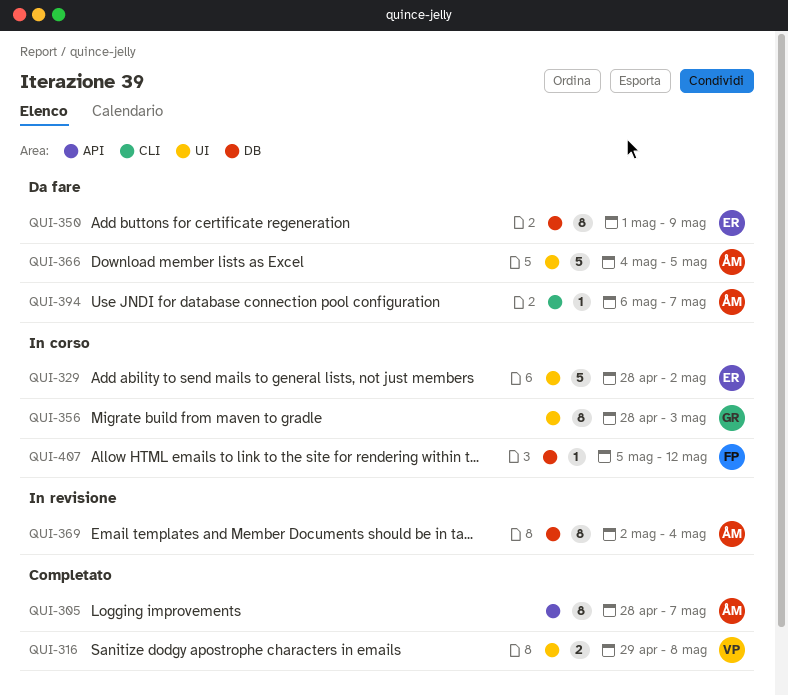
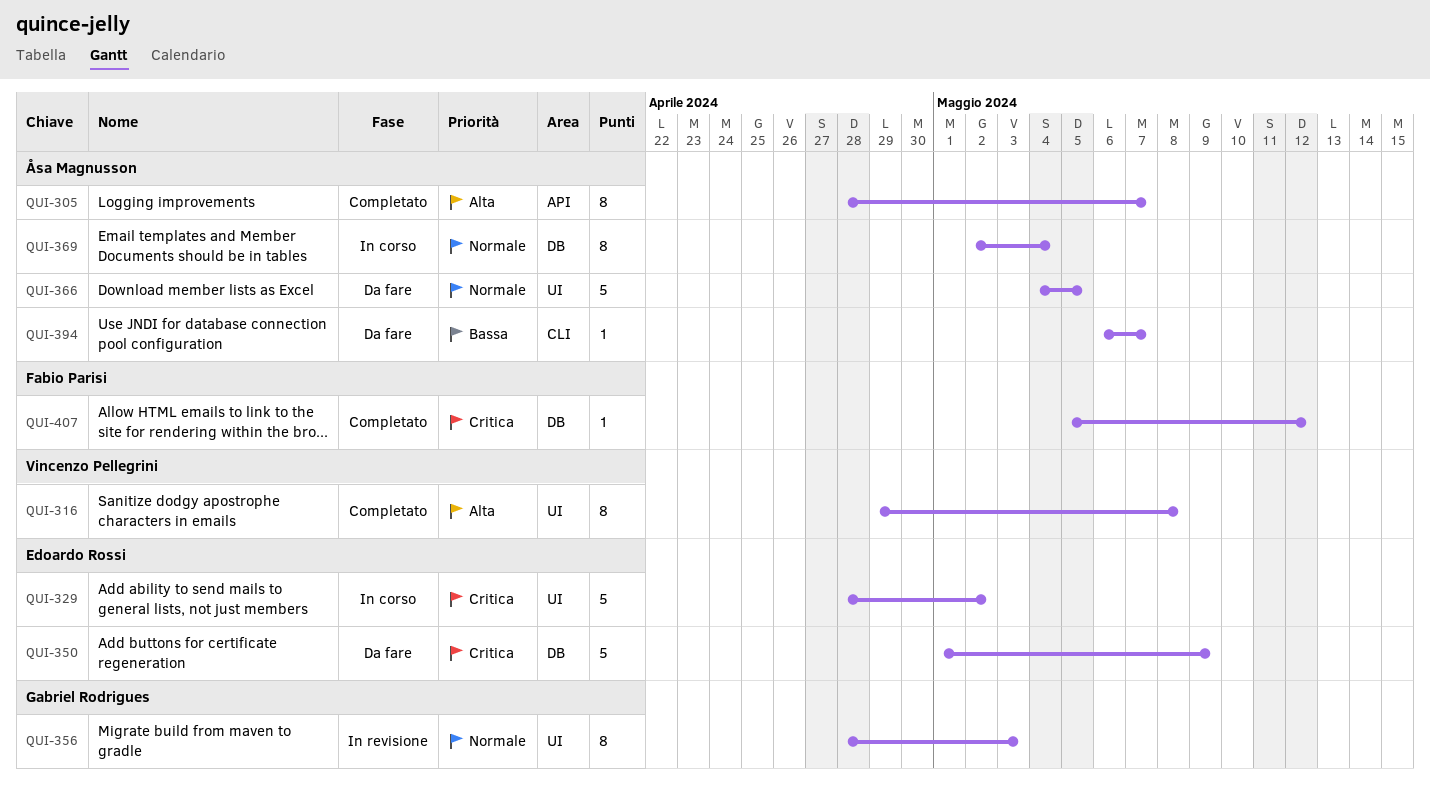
QUI-316, estimate: 2 -> 8
QUI-350, estimate: 8 -> 5
QUI-356, status: In corso -> In revisione
QUI-369, status: In revisione -> In corso
QUI-407, status: In corso -> Completato

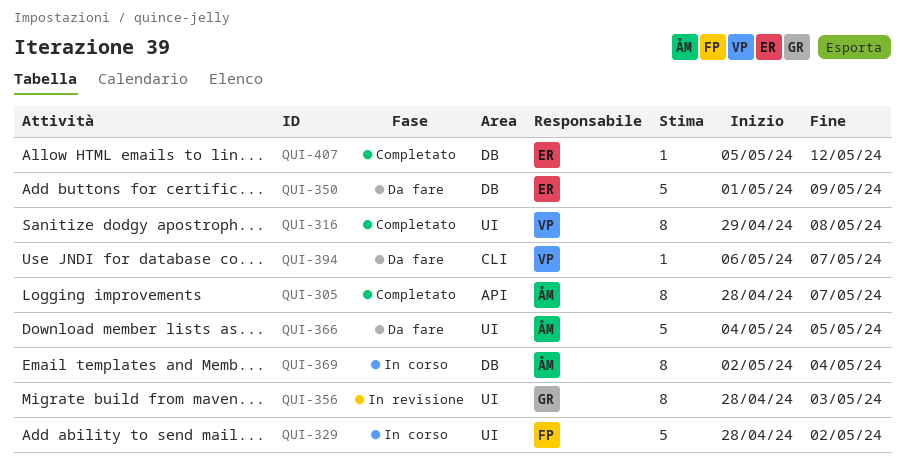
QUI-329, owner: Edoardo Rossi -> Fabio Parisi
QUI-394, owner: Åsa Magnusson -> Vincenzo Pellegrini
QUI-407, owner: Fabio Parisi -> Edoardo Rossi

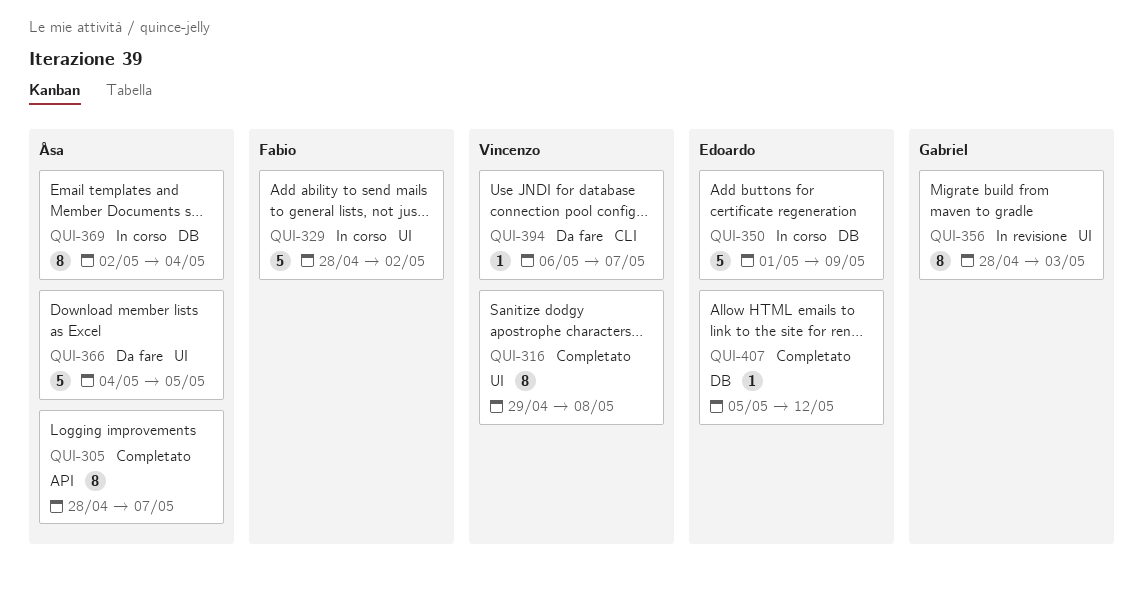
QUI-350, status: Da fare -> In corso

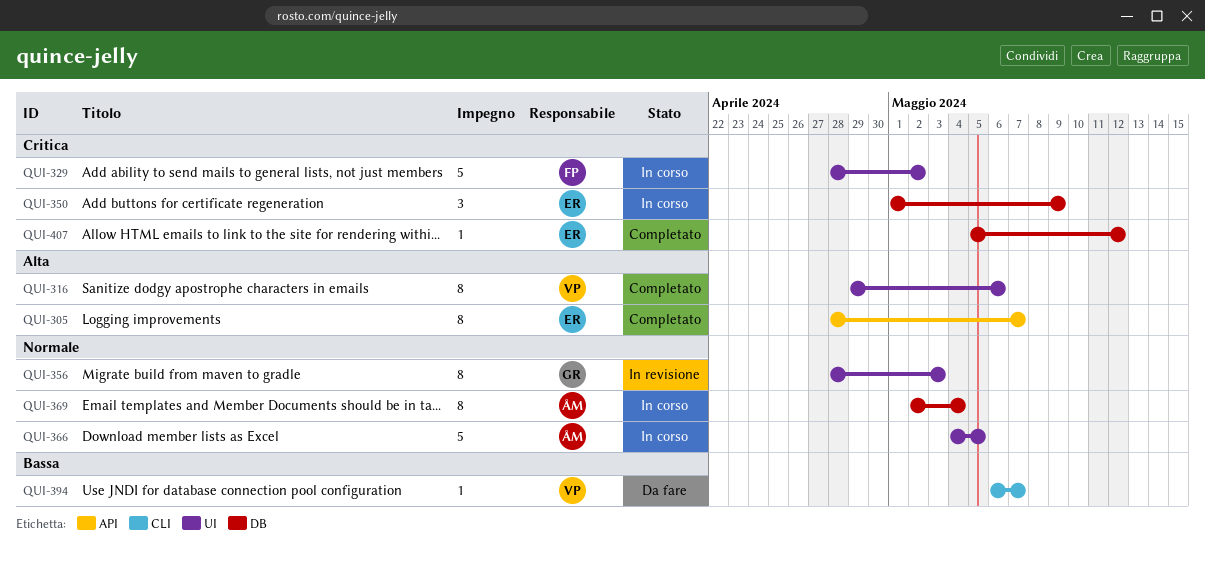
QUI-305, owner: Åsa -> Edoardo
QUI-316, due: May 8 -> May 6
QUI-350, estimate: 5 -> 3
QUI-366, status: Da fare -> In corso

